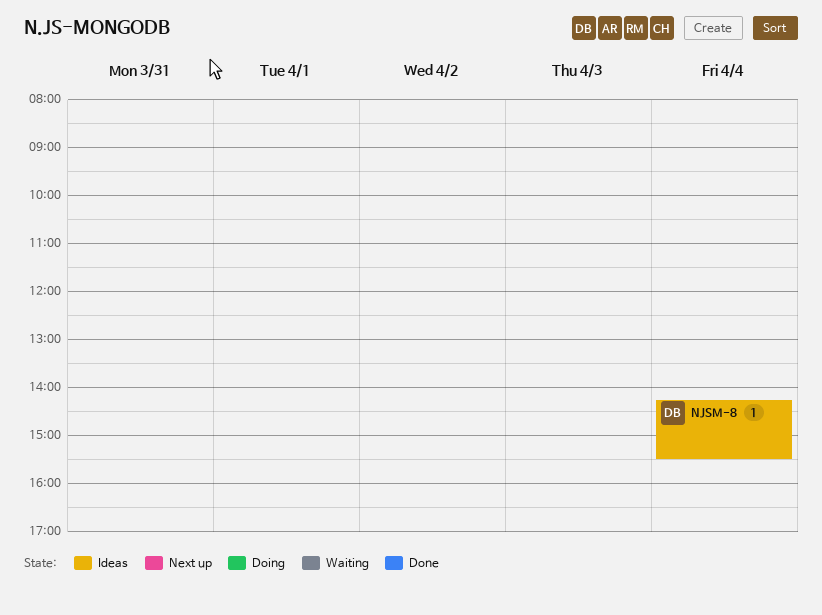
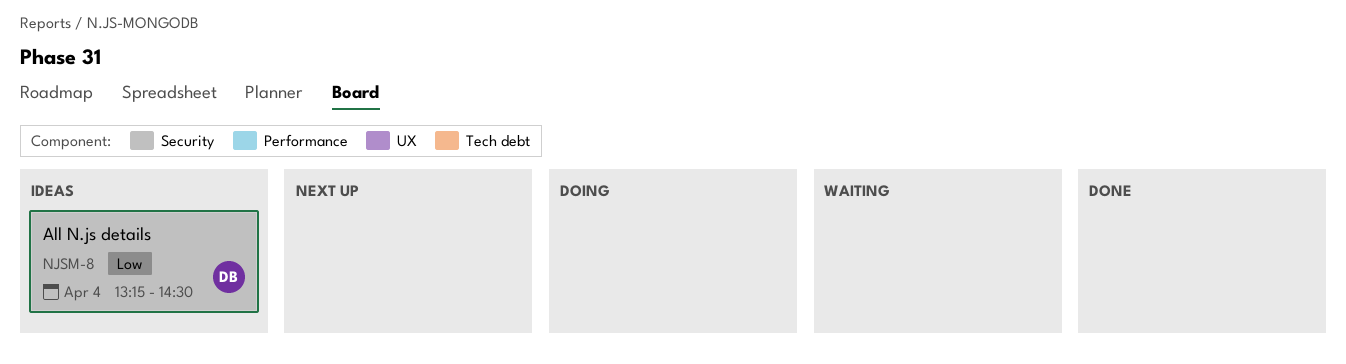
NJSM-8, begins: 14:15 -> 13:15
NJSM-8, ends: 15:30 -> 14:30

